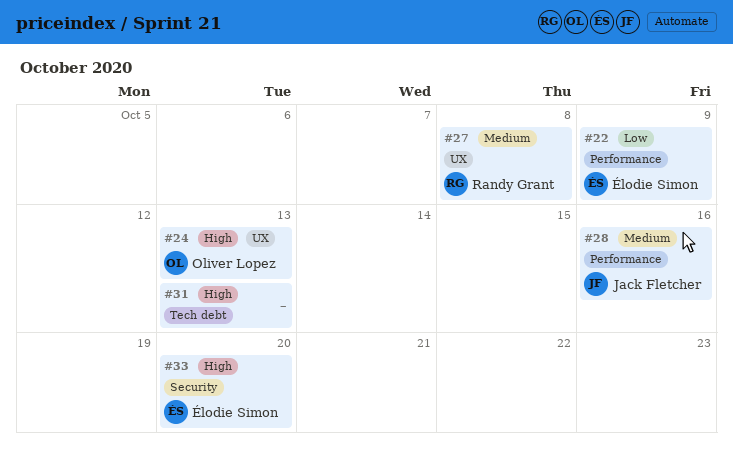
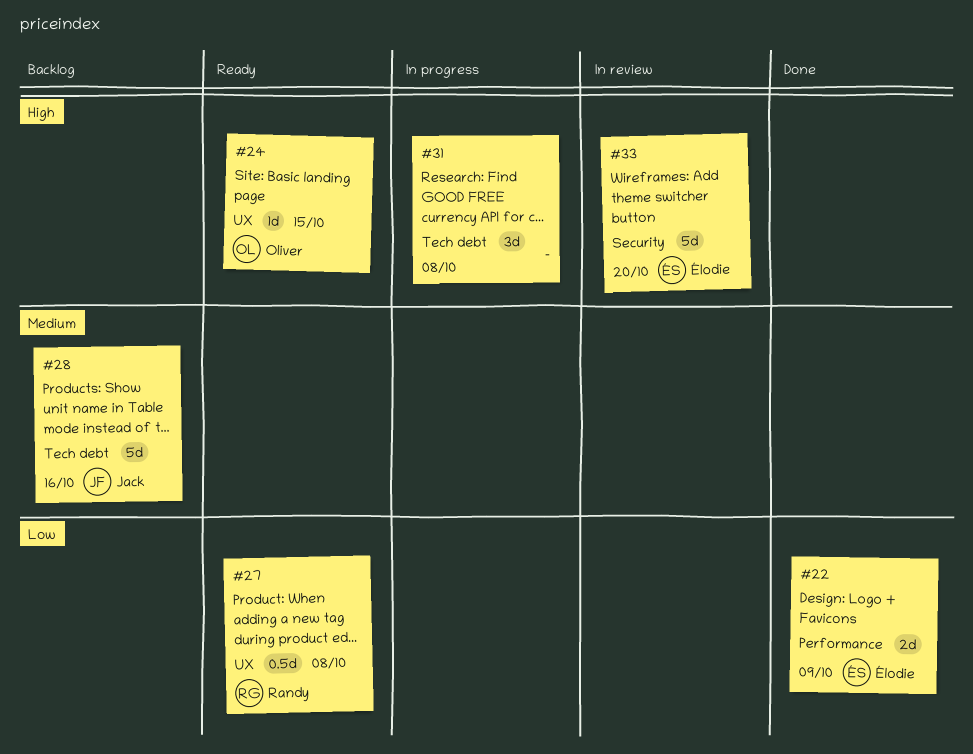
#24, due: Oct 13 -> Oct 15
#27, priority: Medium -> Low
#28, label: Performance -> Tech debt
#31, due: Oct 13 -> Oct 8

